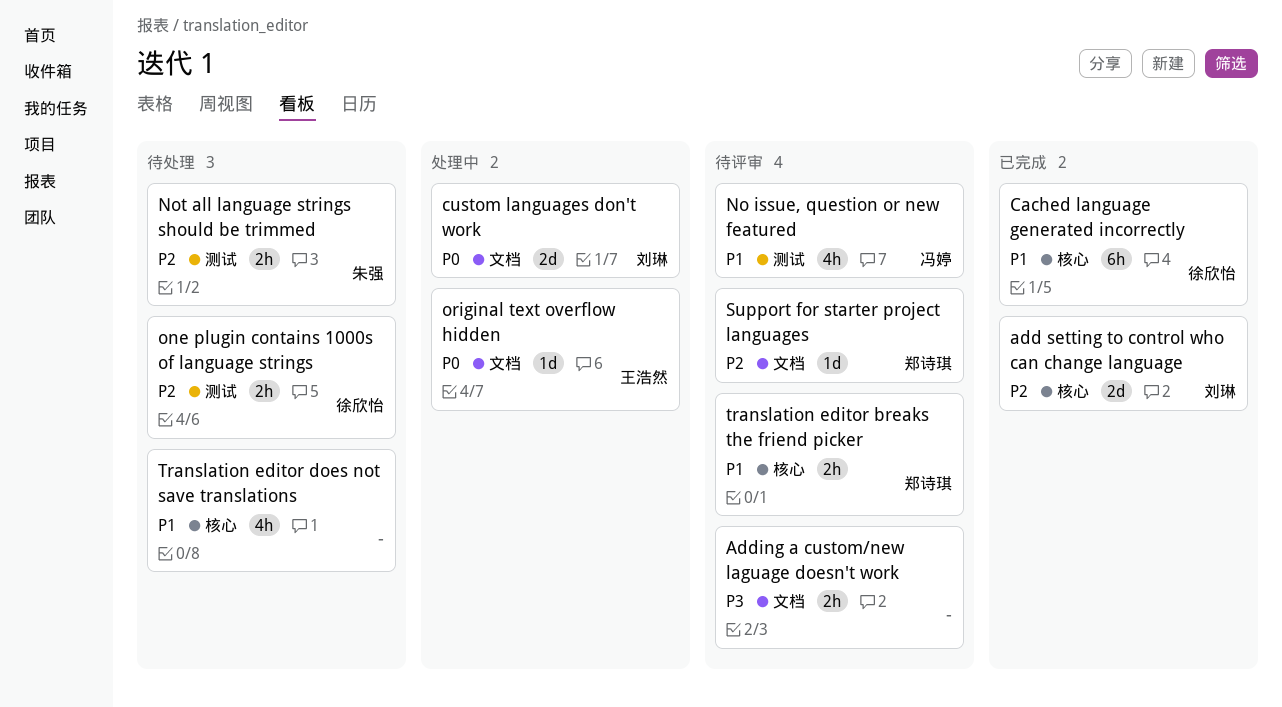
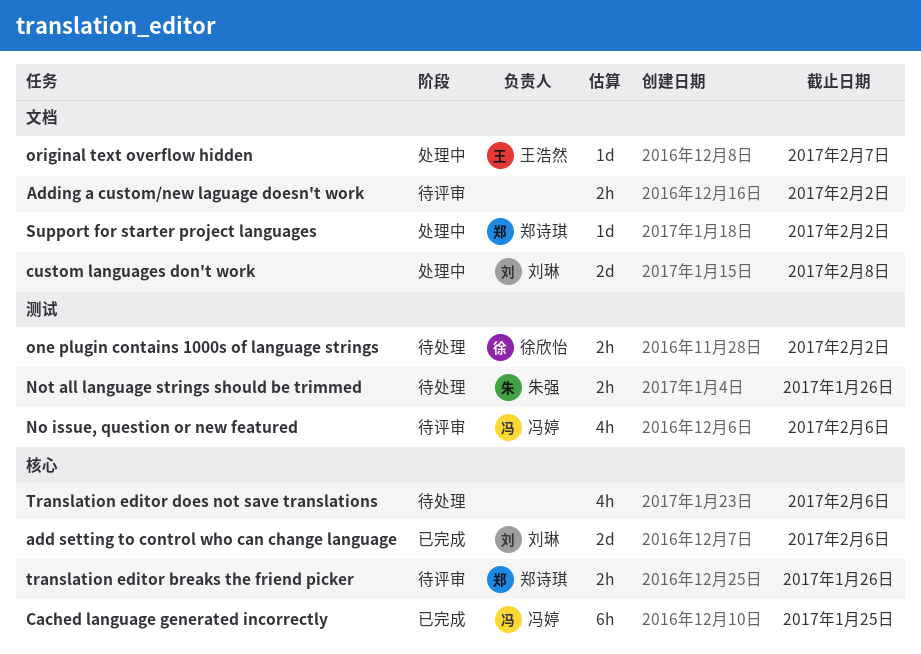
Cached language generated incorrectly, owner: 徐欣怡 -> 冯婷
Support for starter project languages, status: 待评审 -> 处理中

